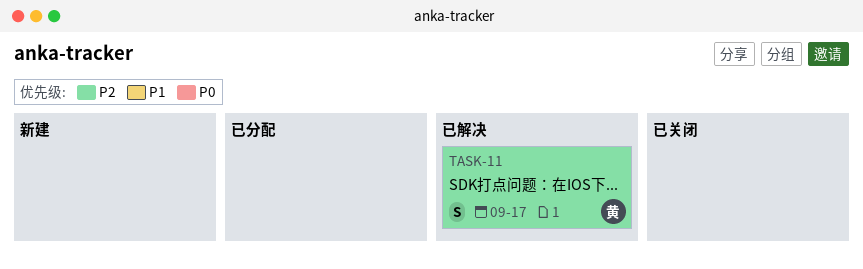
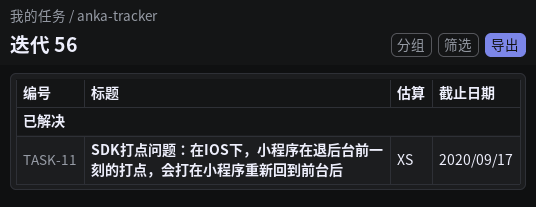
TASK-11, estimate: S -> XS

